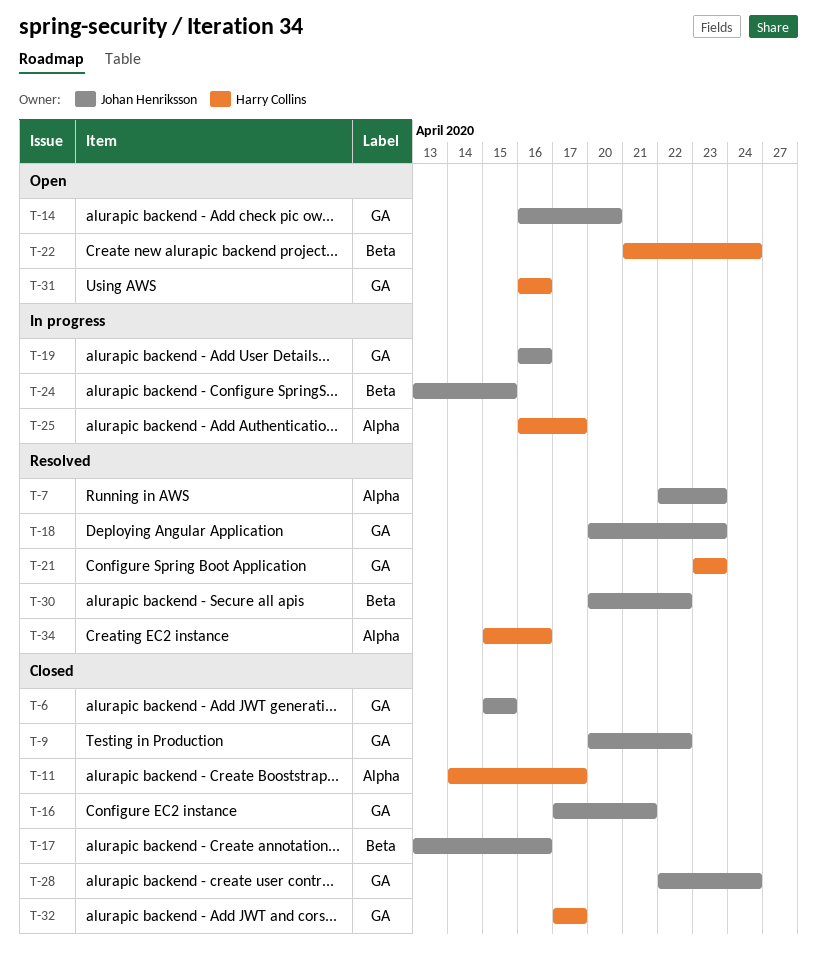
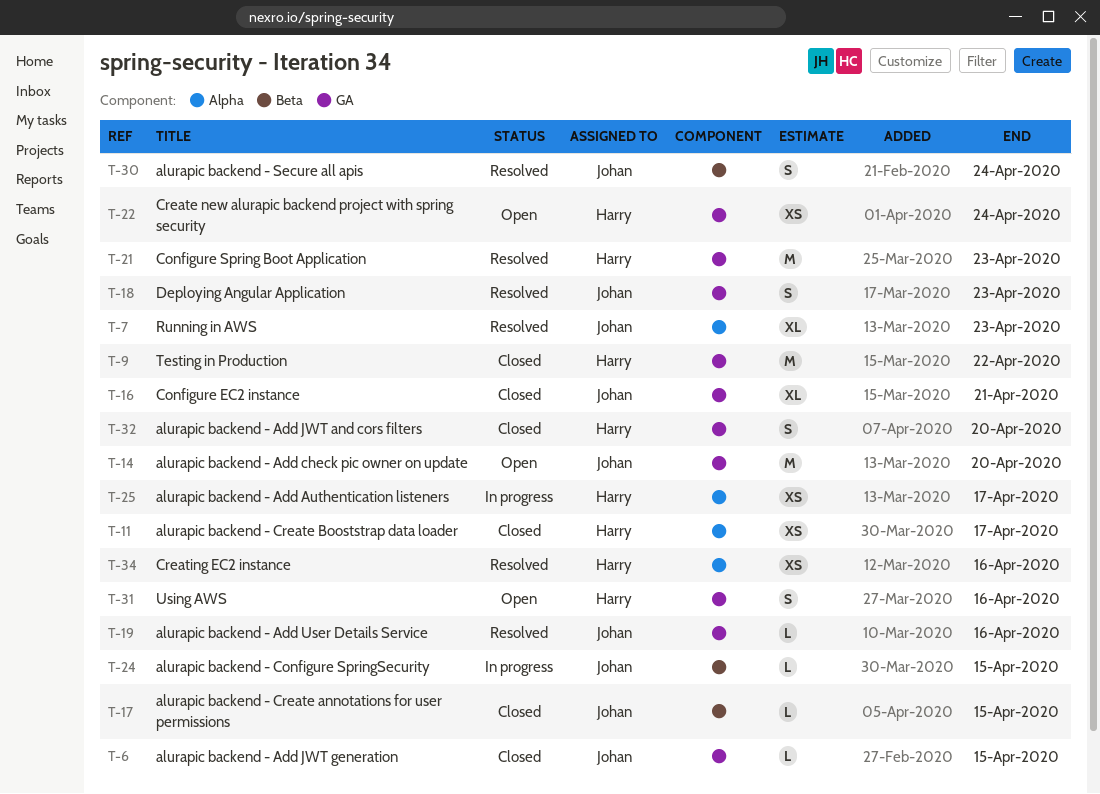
T-9, owner: Johan Henriksson -> Harry Collins
T-17, due: Apr 16 -> Apr 15
T-19, status: In progress -> Resolved
T-22, label: Beta -> GA
T-28: present -> none
T-30, due: Apr 22 -> Apr 24
T-32, due: Apr 17 -> Apr 20

